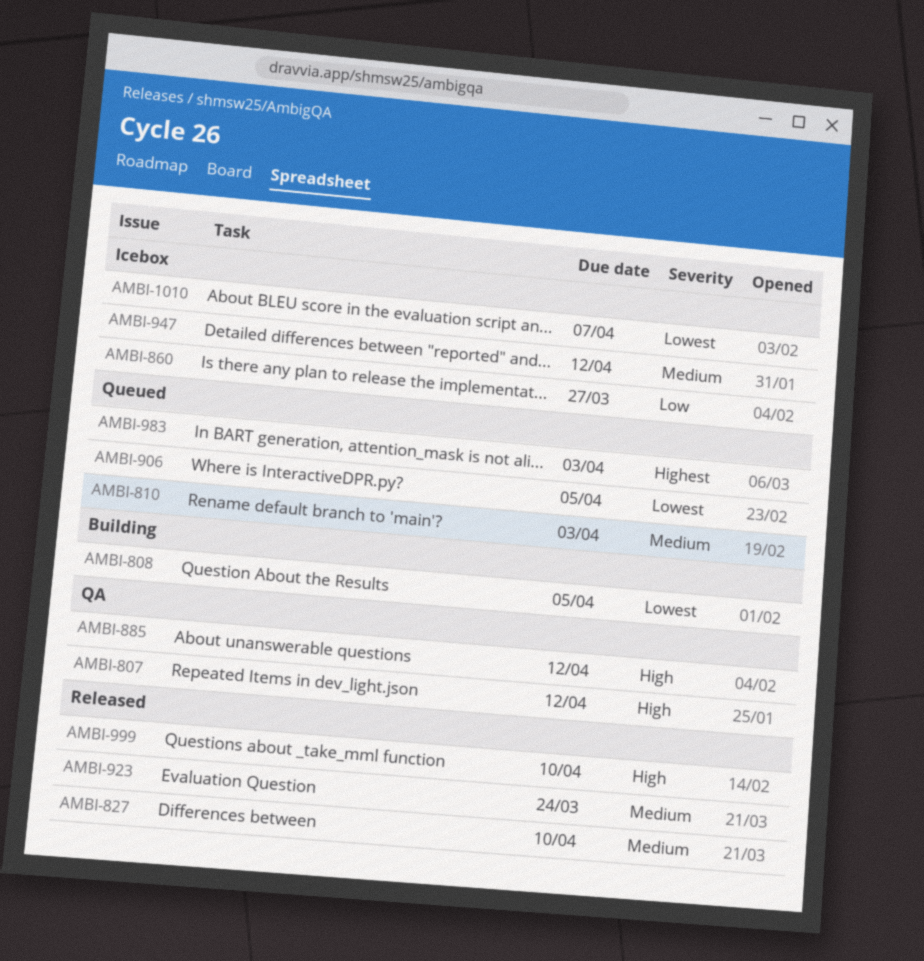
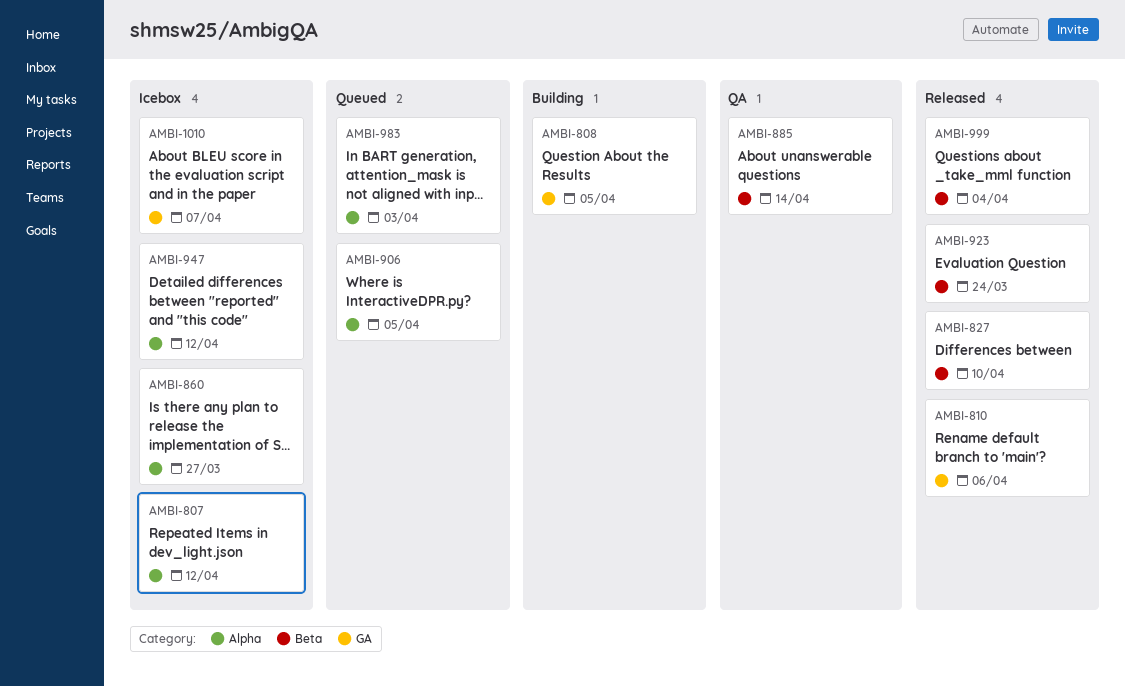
AMBI-807, status: QA -> Icebox
AMBI-810, status: Queued -> Released
AMBI-810, due: Apr 3 -> Apr 6
AMBI-885, due: Apr 12 -> Apr 14
AMBI-999, due: Apr 10 -> Apr 4

